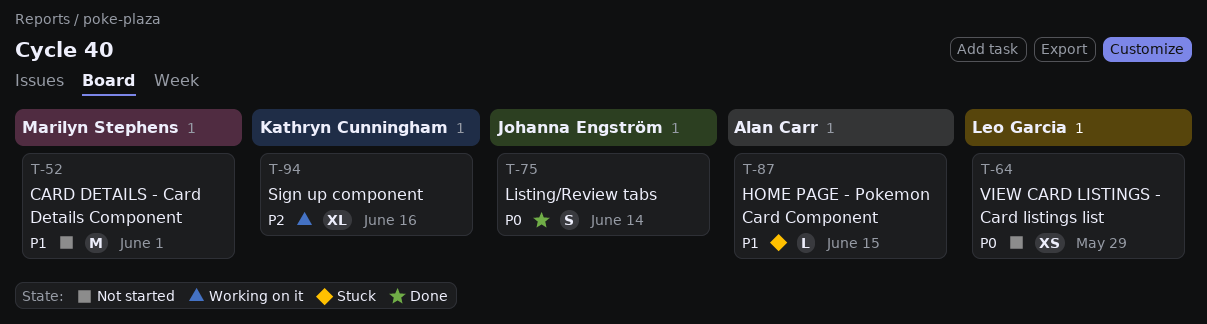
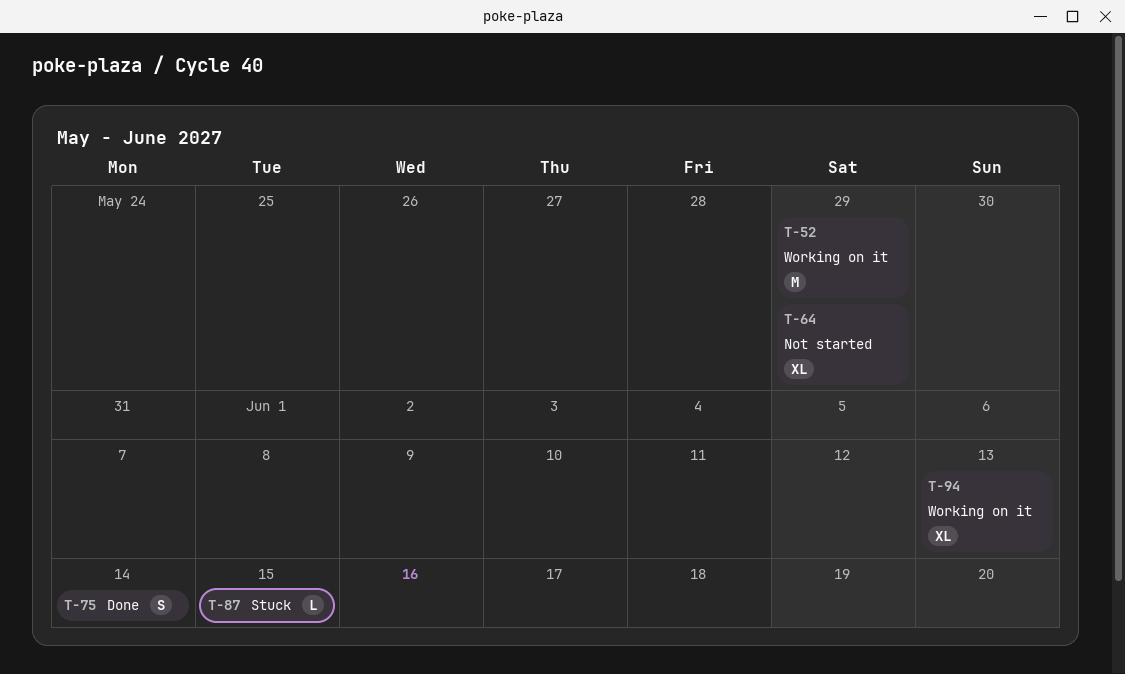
T-52, status: Not started -> Working on it
T-52, due: Jun 1 -> May 29
T-64, estimate: XS -> XL
T-94, due: Jun 16 -> Jun 13

